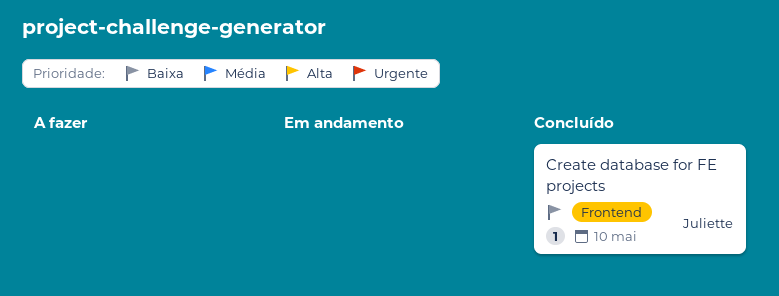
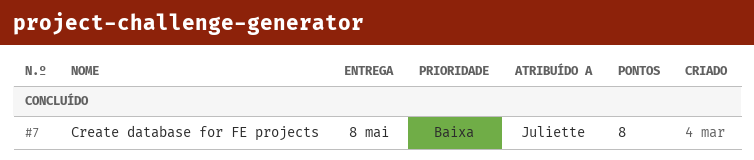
Create database for FE projects, estimate: 1 -> 8
Create database for FE projects, due: May 10 -> May 8

